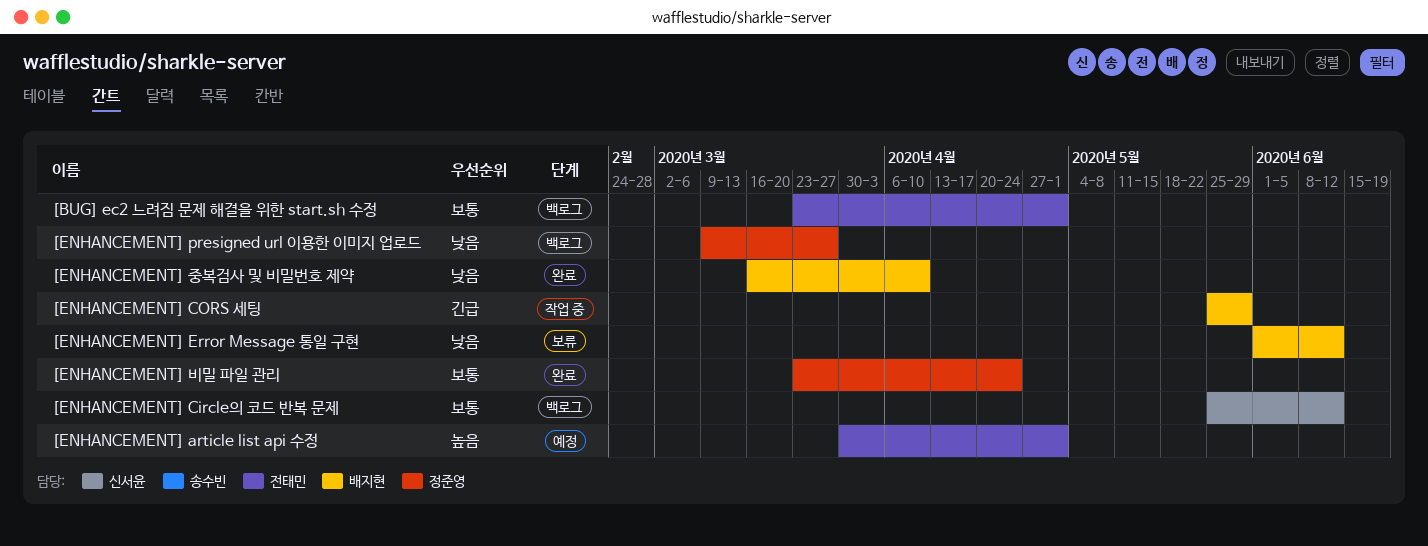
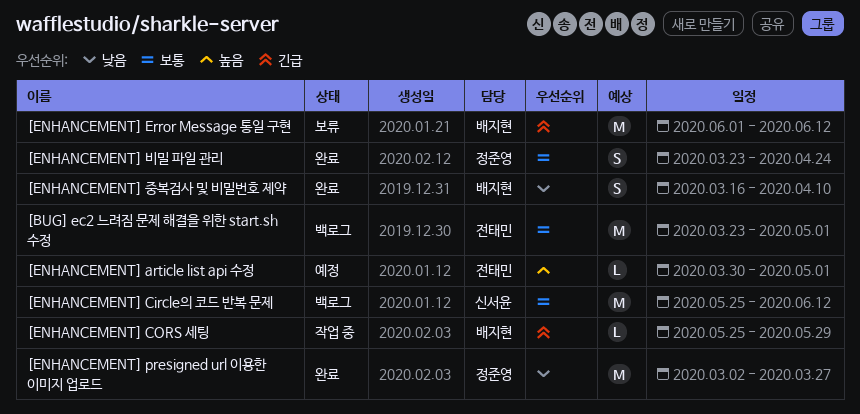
[ENHANCEMENT] Error Message 통일 구현, priority: 낮음 -> 긴급
[ENHANCEMENT] presigned url 이용한 이미지 업로드, status: 백로그 -> 완료
[ENHANCEMENT] presigned url 이용한 이미지 업로드, start: Mar 9 -> Mar 2

